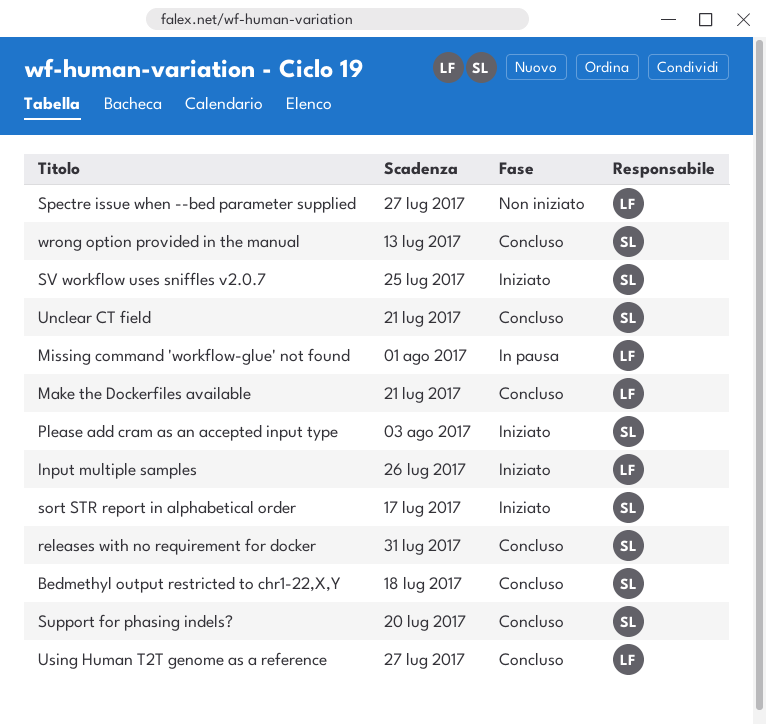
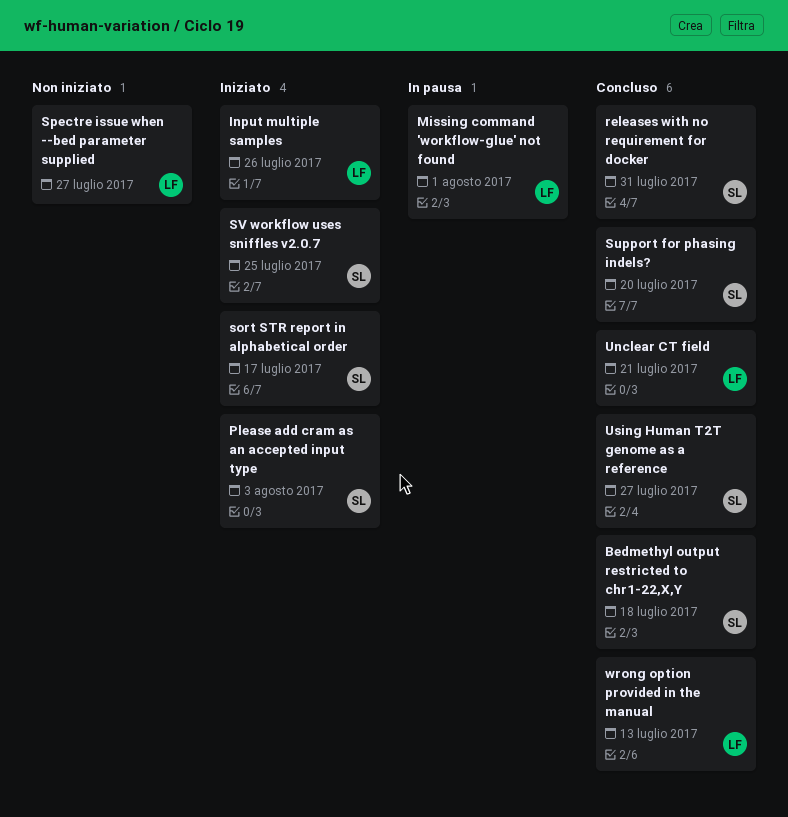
Make the Dockerfiles available: present -> none
Unclear CT field, owner: SL -> LF
Using Human T2T genome as a reference, owner: LF -> SL
wrong option provided in the manual, owner: SL -> LF

